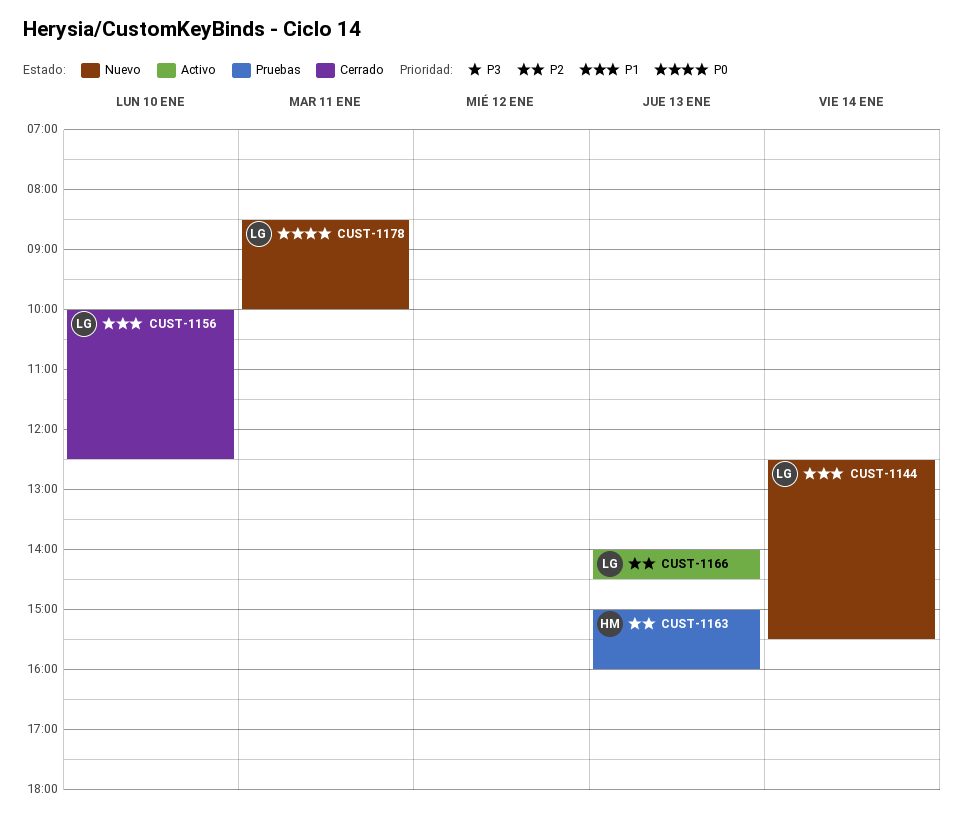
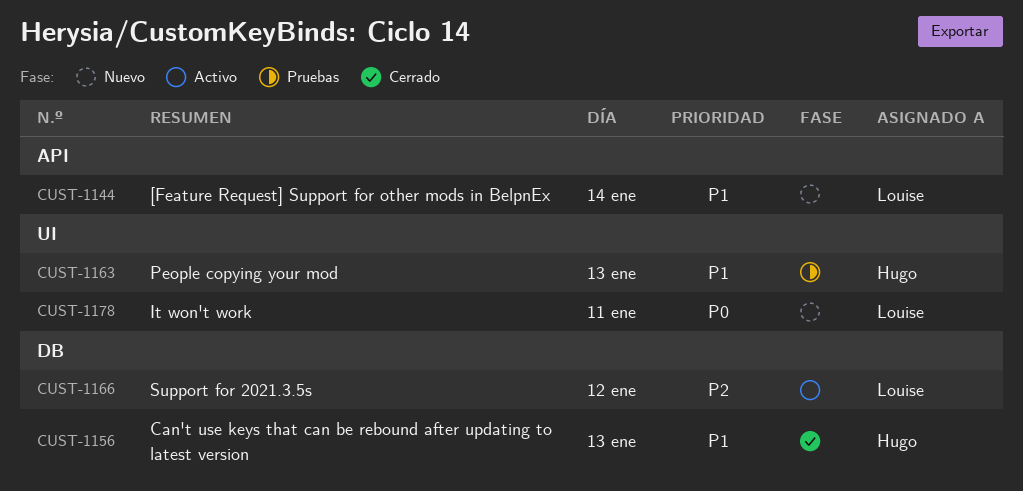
CUST-1156, owner: Louise -> Hugo
CUST-1156, day: Jan 10 -> Jan 13
CUST-1163, priority: P2 -> P1
CUST-1166, day: Jan 13 -> Jan 12

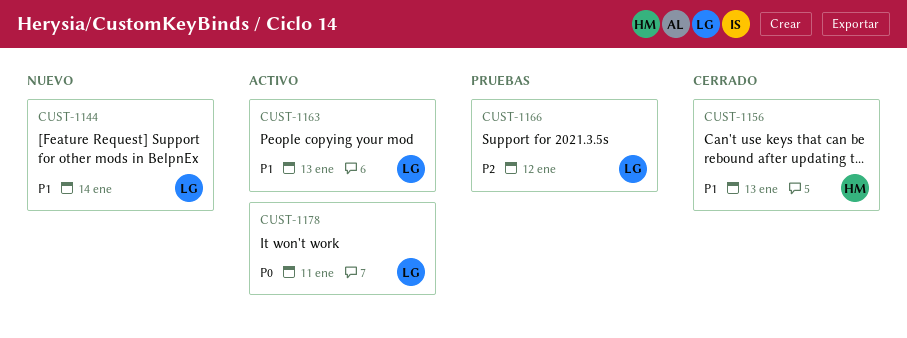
CUST-1163, status: Pruebas -> Activo
CUST-1163, owner: Hugo -> Louise
CUST-1166, status: Activo -> Pruebas
CUST-1178, status: Nuevo -> Activo

